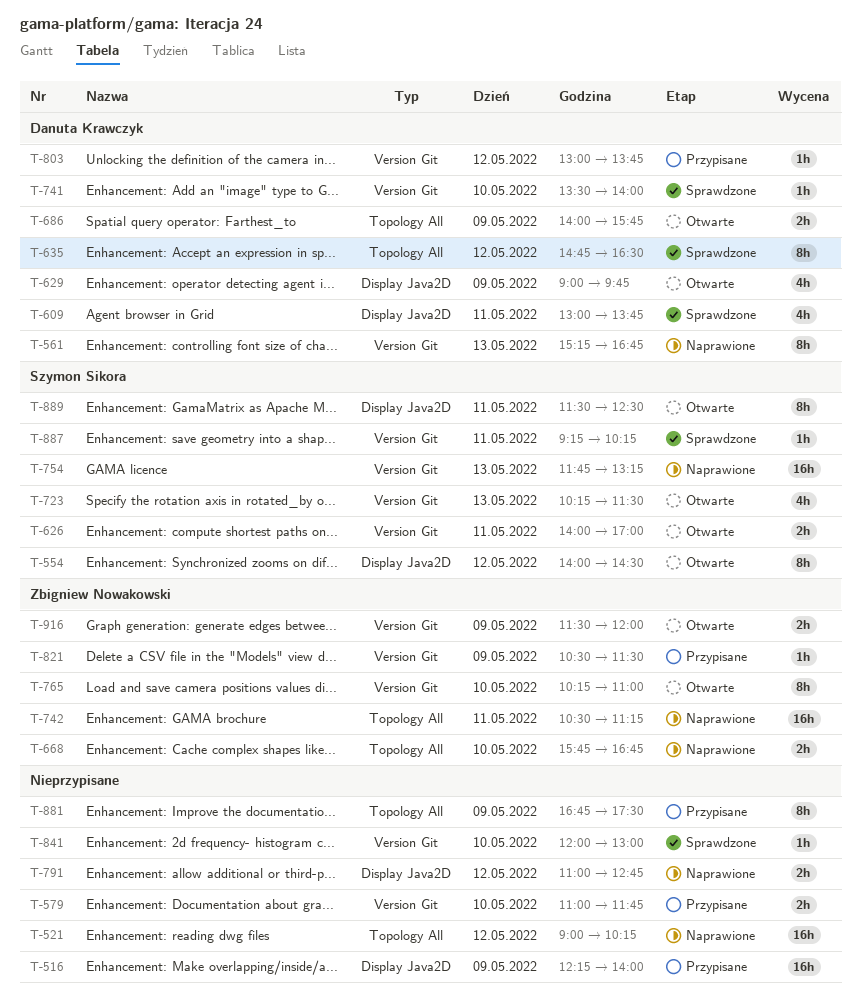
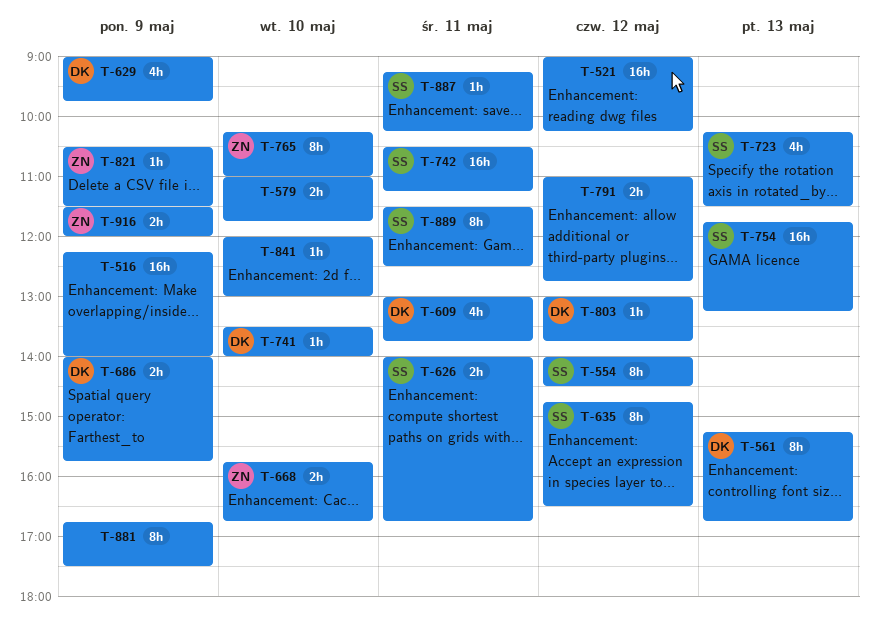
T-626, ends: 17:00 -> 16:45
T-635, owner: Danuta Krawczyk -> Szymon Sikora
T-742, owner: Zbigniew Nowakowski -> Szymon Sikora

